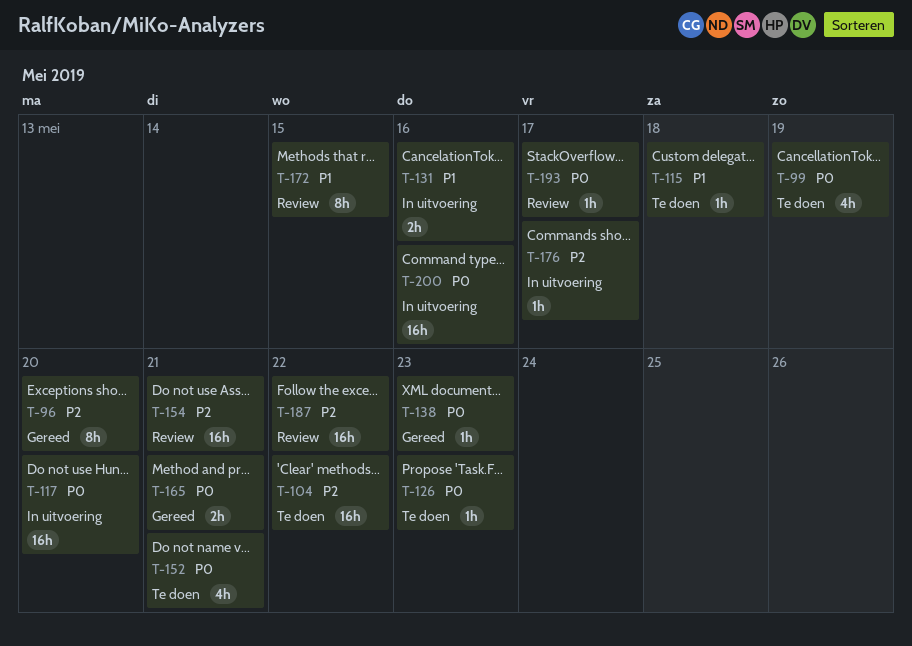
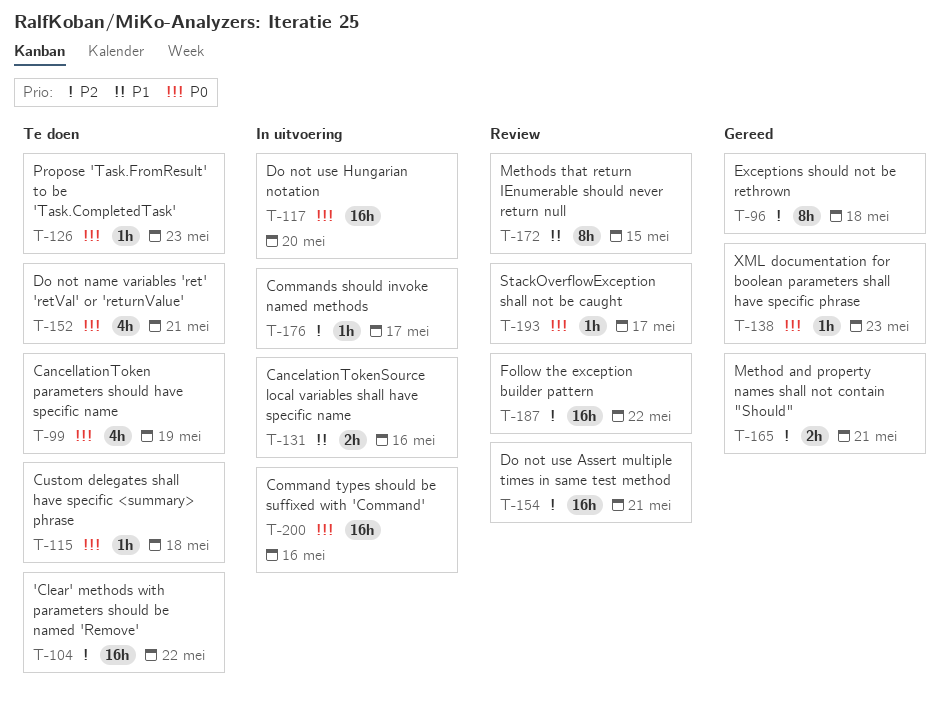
T-96, due: May 20 -> May 18
T-115, priority: P1 -> P0
T-165, priority: P0 -> P2

